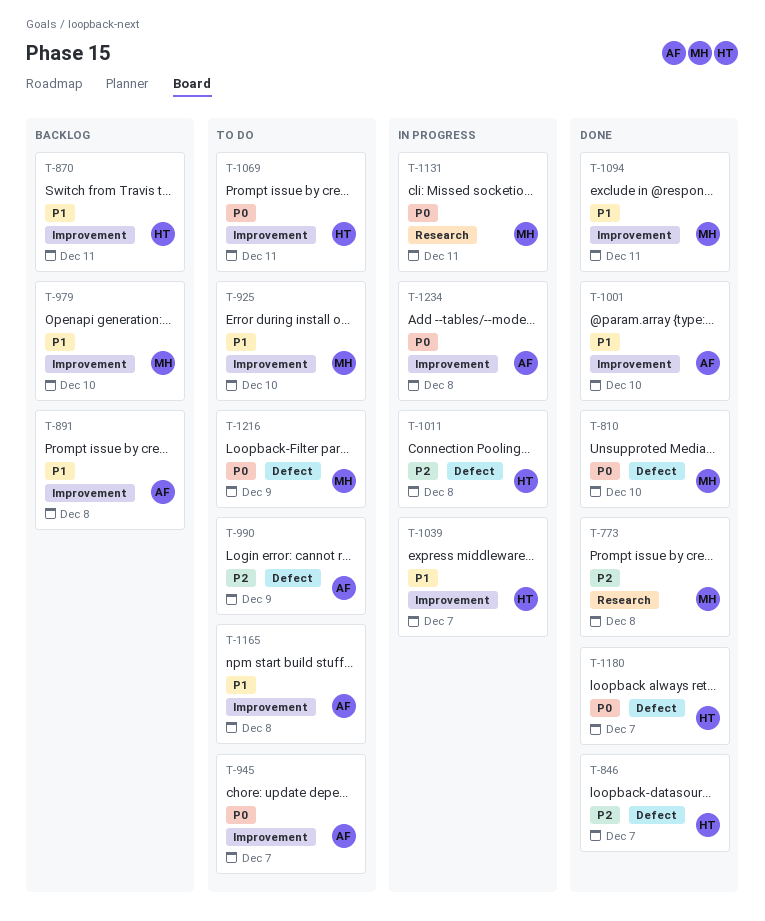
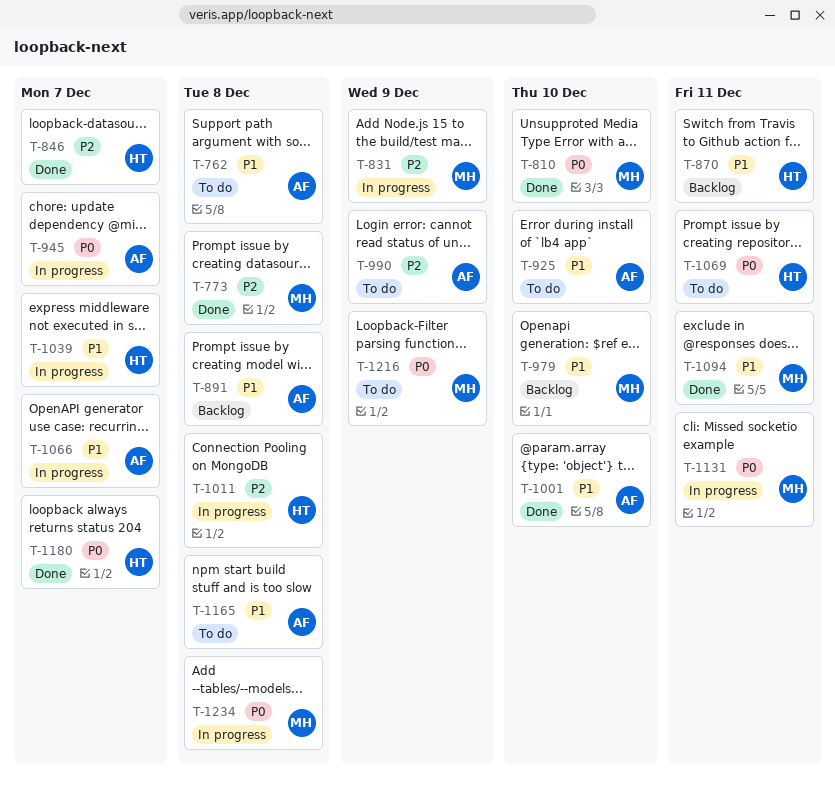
T-762: none -> present
T-831: none -> present
T-925, owner: MH -> AF
T-945, status: To do -> In progress
T-1066: none -> present
T-1234, owner: AF -> MH

